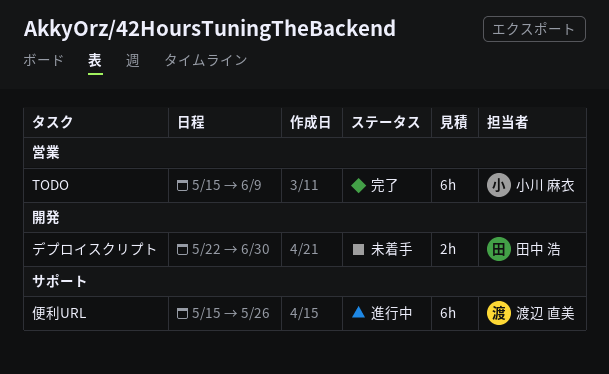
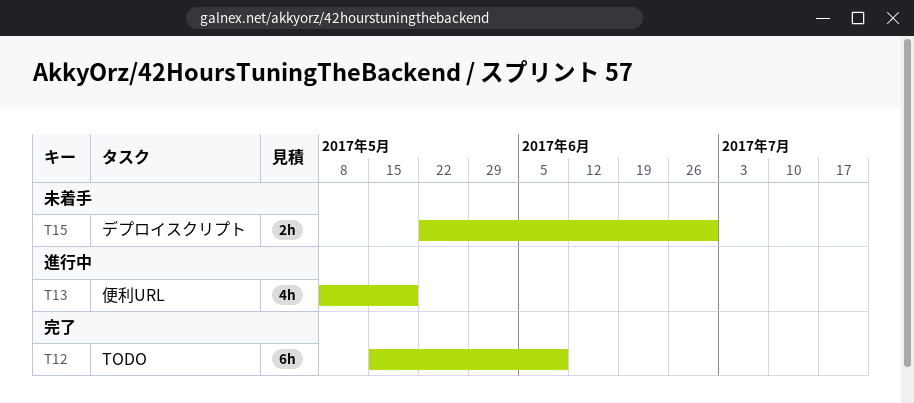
便利URL, estimate: 6h -> 4h
便利URL, start: May 15 -> May 8
便利URL, due: May 26 -> May 19

